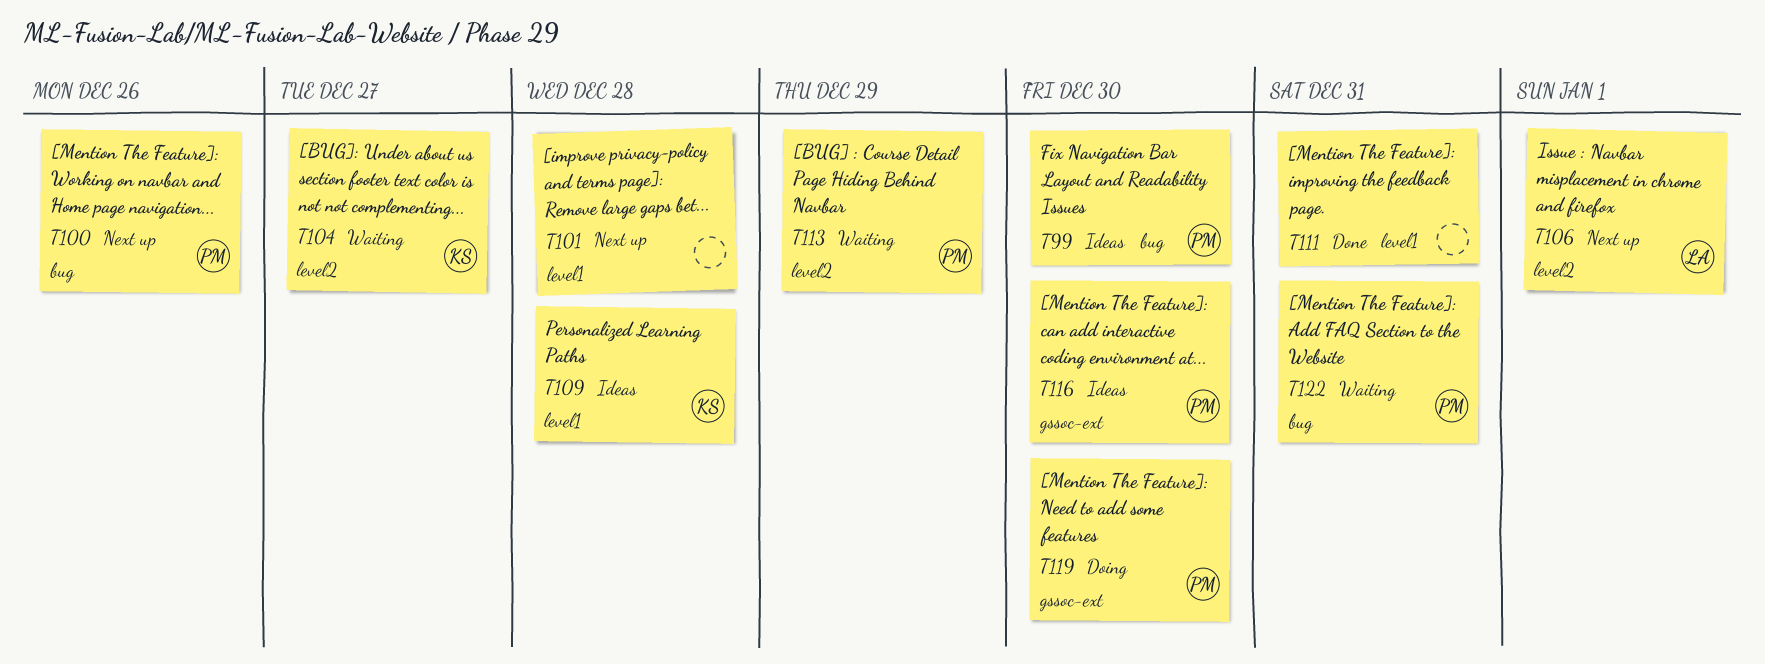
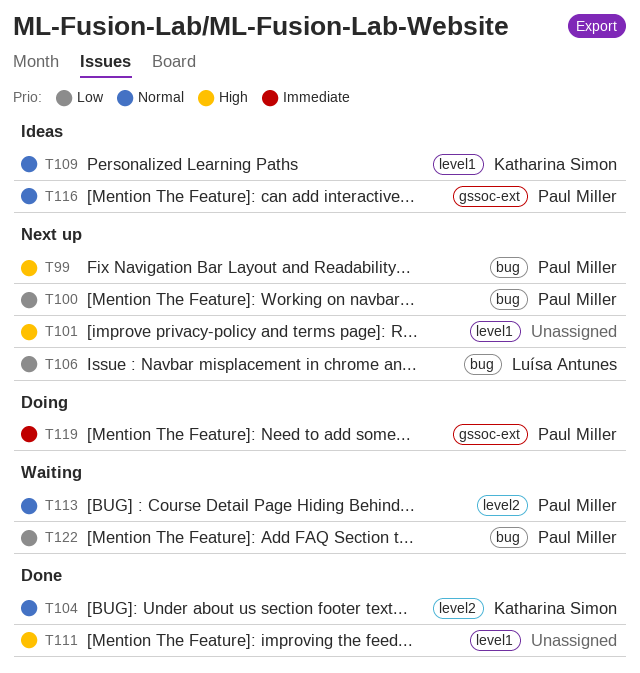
T99, status: Ideas -> Next up
T104, status: Waiting -> Done
T106, label: level2 -> bug

